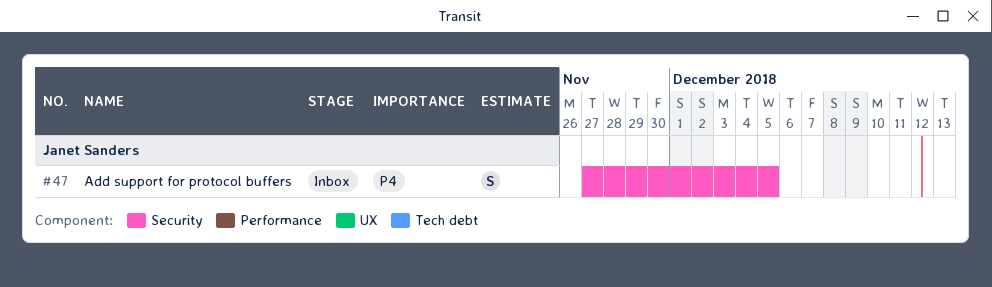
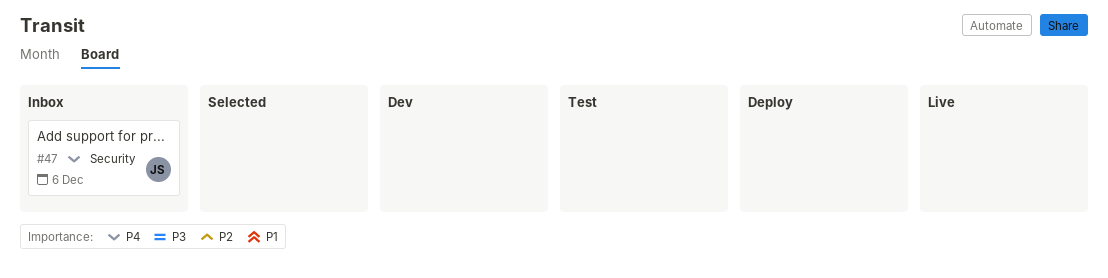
#47, due: Dec 5 -> Dec 6

